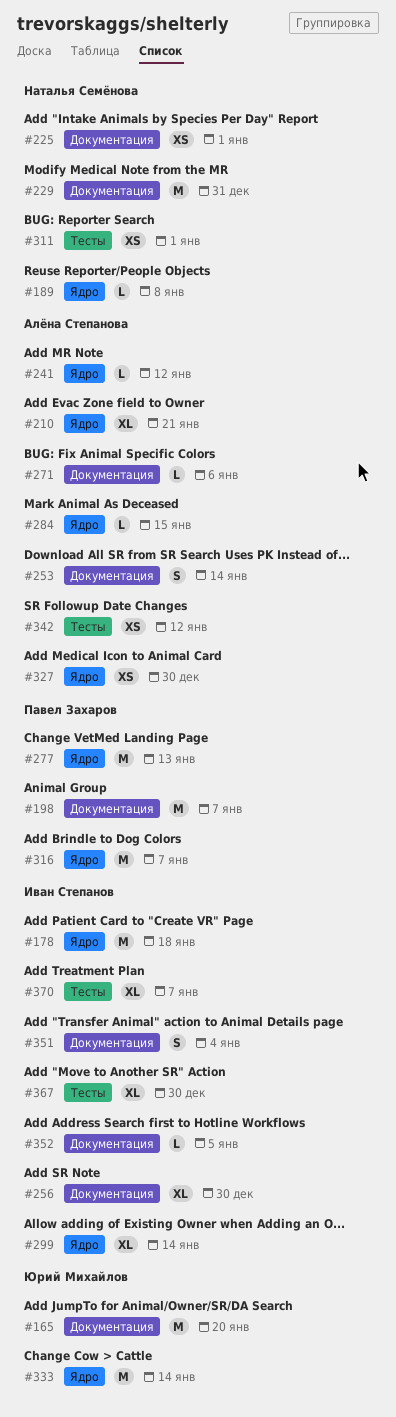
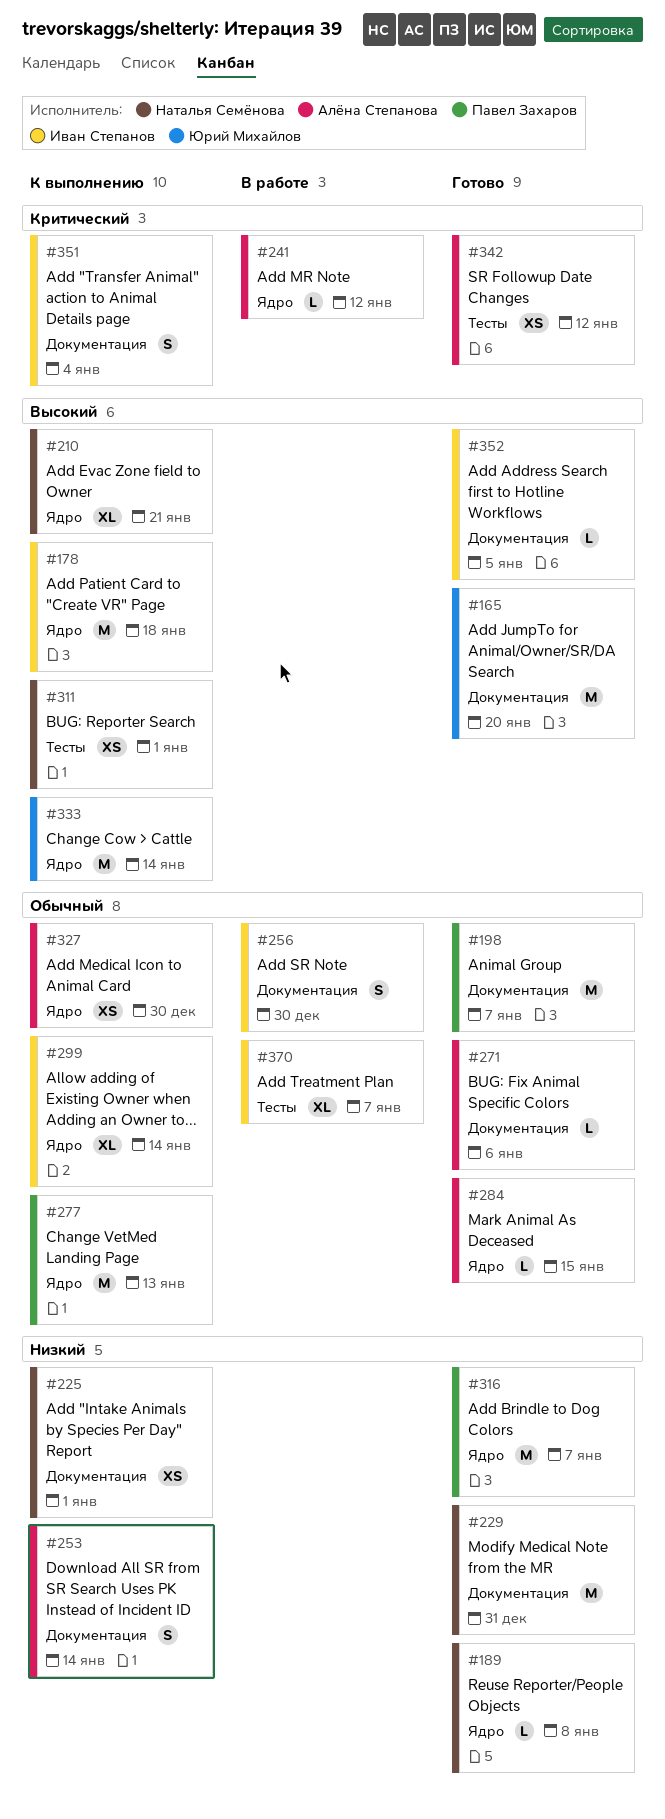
#210, owner: Алёна Степанова -> Наталья Семёнова
#256, estimate: XL -> S
#367: present -> none

